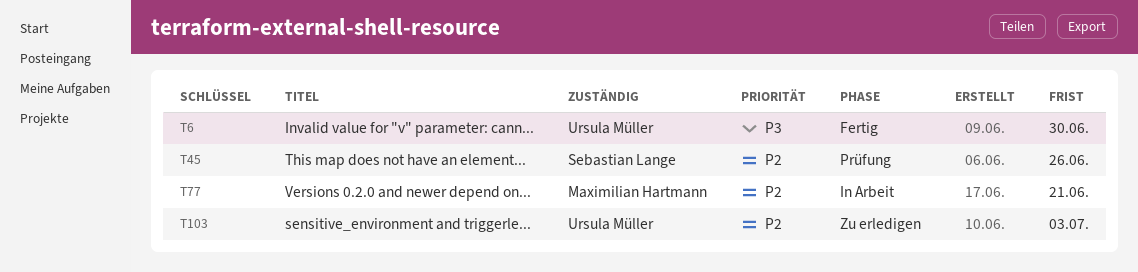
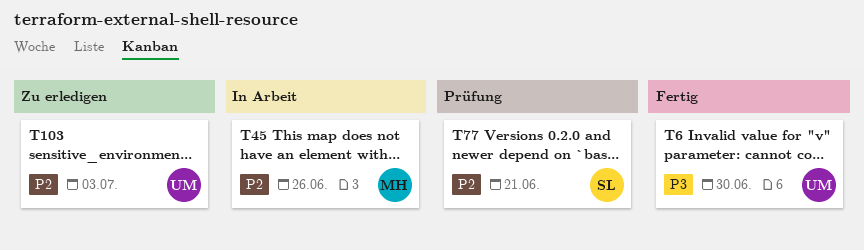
T45, status: Prüfung -> In Arbeit
T45, owner: Sebastian Lange -> Maximilian Hartmann
T77, status: In Arbeit -> Prüfung
T77, owner: Maximilian Hartmann -> Sebastian Lange

